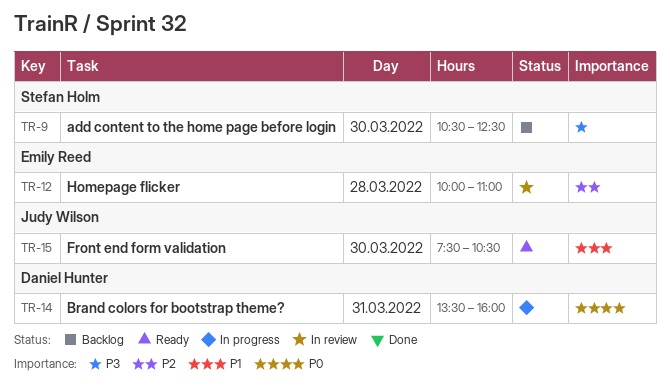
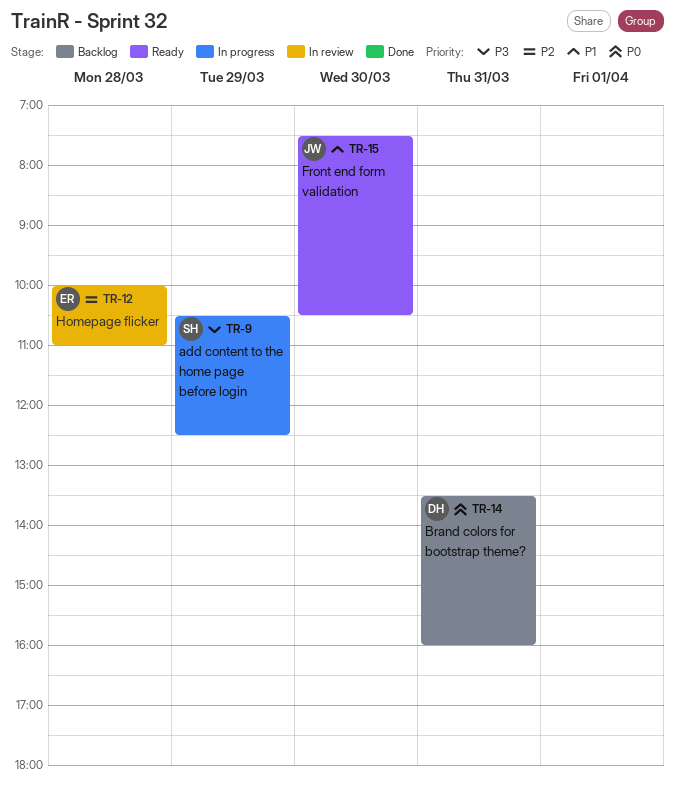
TR-9, status: Backlog -> In progress
TR-9, day: Mar 30 -> Mar 29
TR-14, status: In progress -> Backlog

